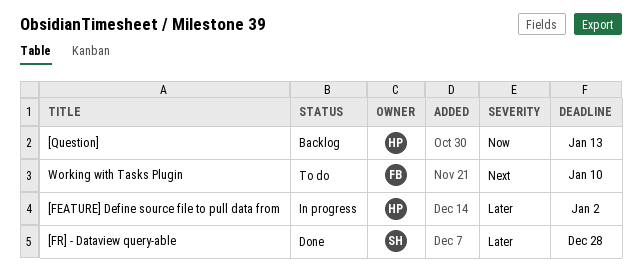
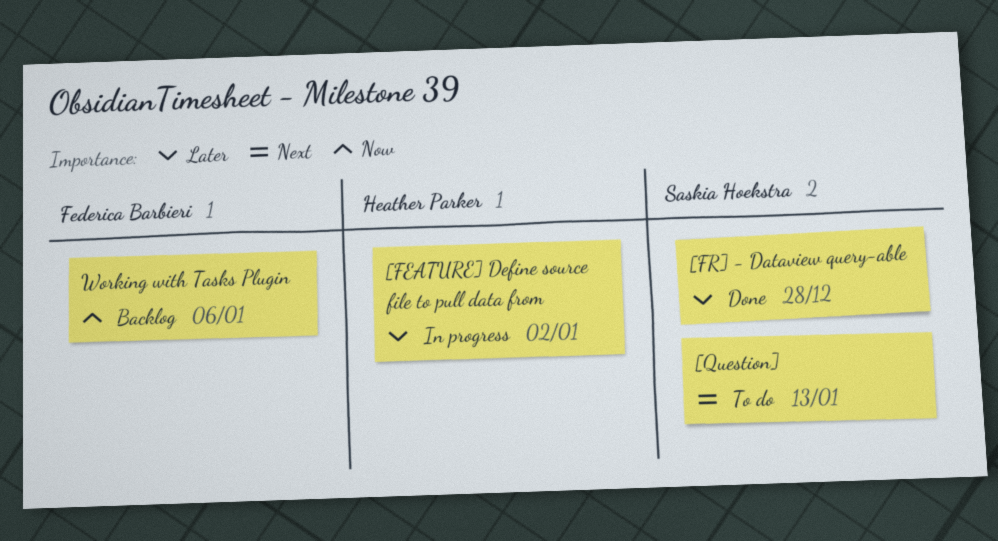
[Question], status: Backlog -> To do
[Question], owner: Heather Parker -> Saskia Hoekstra
[Question], priority: Now -> Next
Working with Tasks Plugin, status: To do -> Backlog
Working with Tasks Plugin, priority: Next -> Now
Working with Tasks Plugin, due: Jan 10 -> Jan 6

